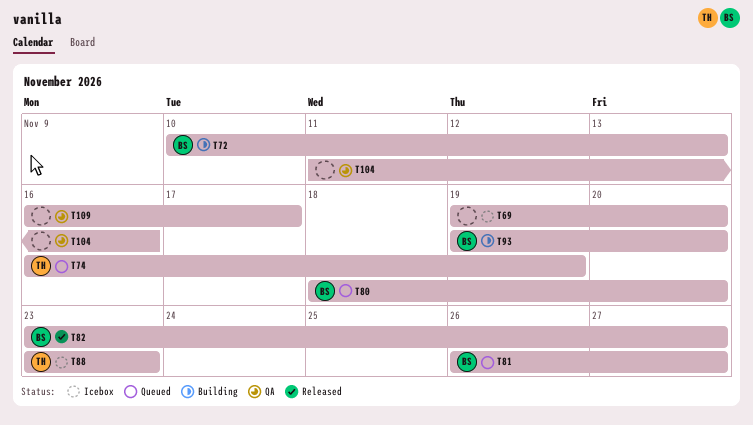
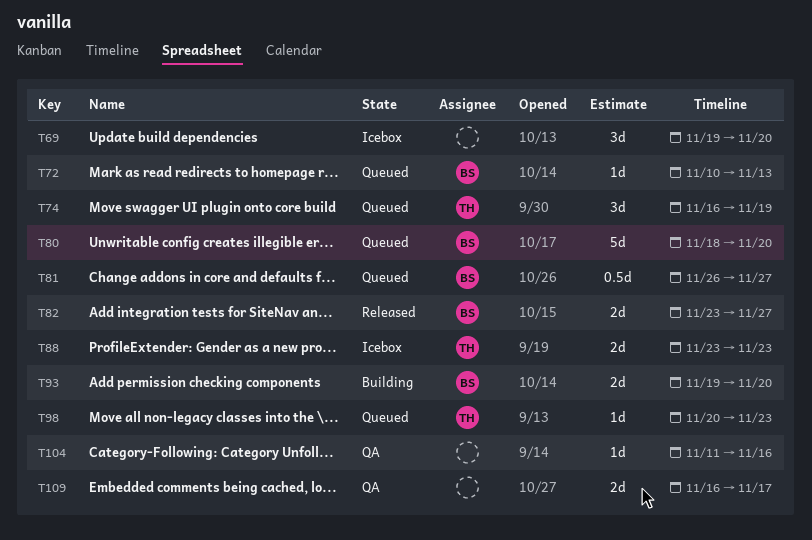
T72, status: Building -> Queued
T98: none -> present

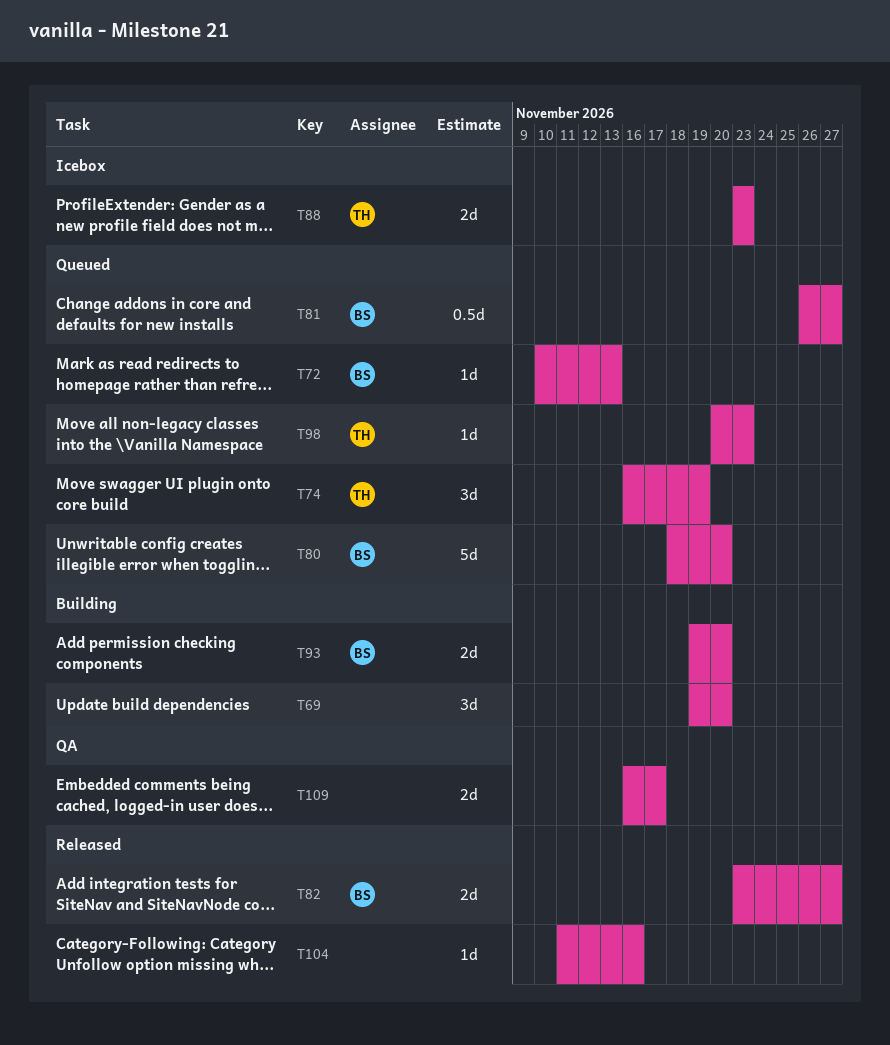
T69, status: Icebox -> Building
T104, status: QA -> Released

